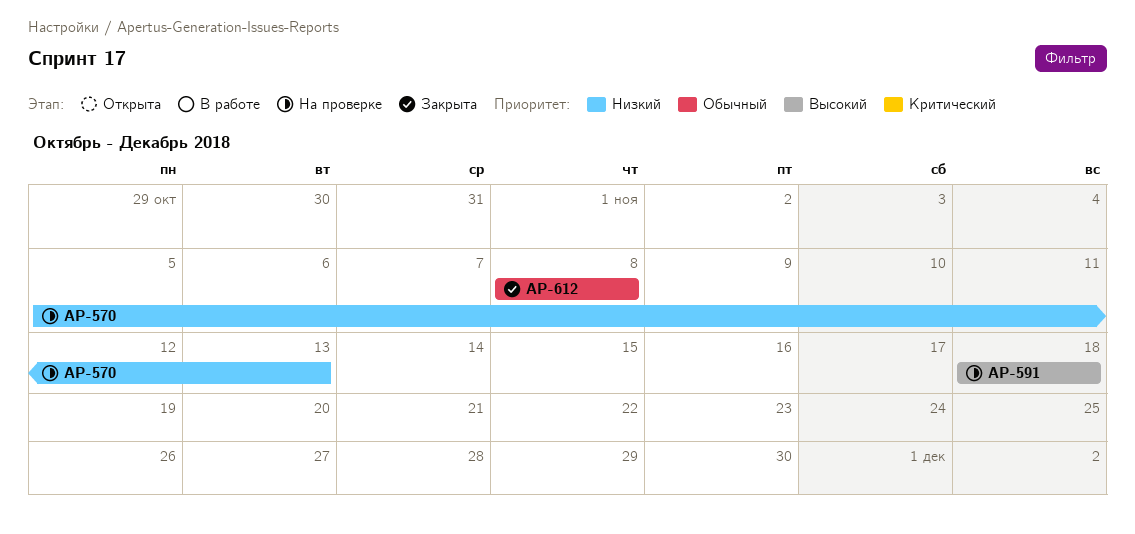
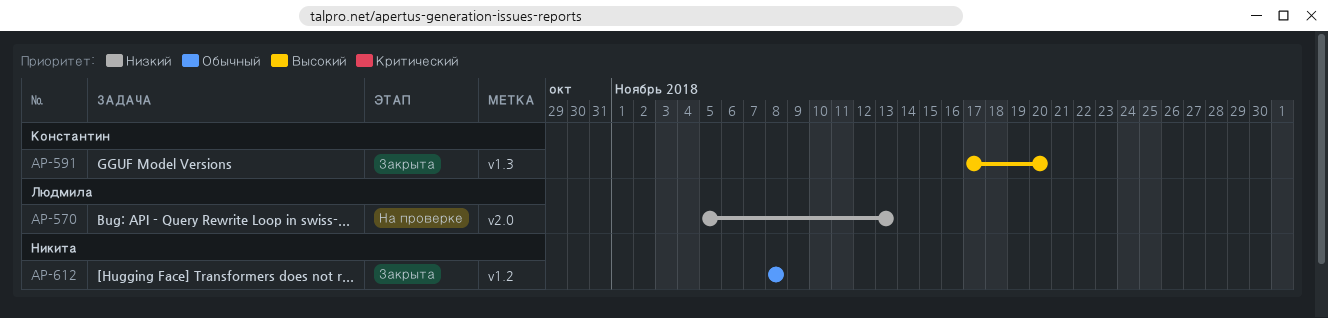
AP-591, status: На проверке -> Закрыта
AP-591, start: Nov 18 -> Nov 17
AP-591, due: Nov 18 -> Nov 20

